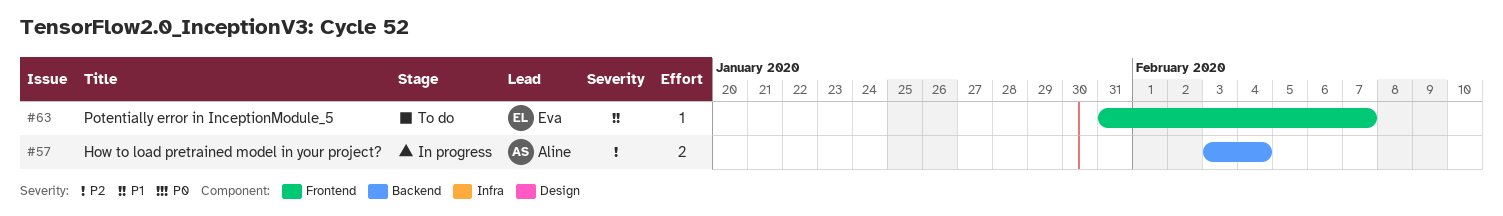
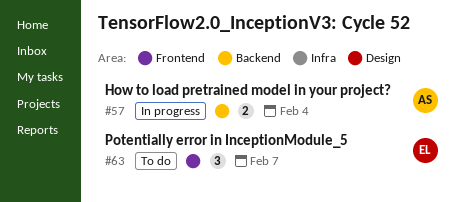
#63, estimate: 1 -> 3

